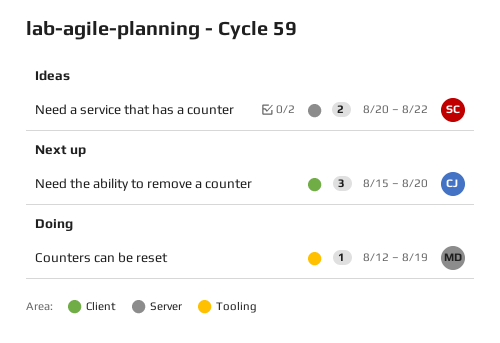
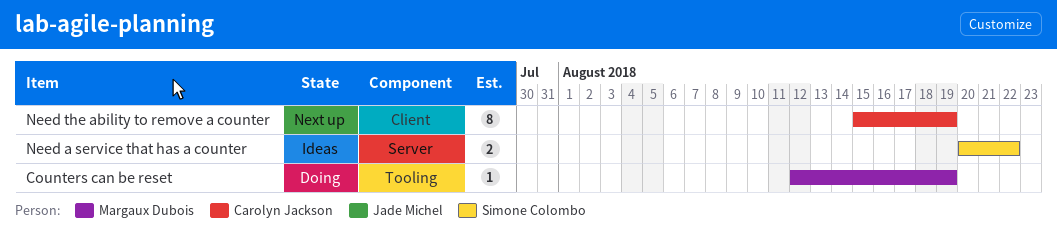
Need the ability to remove a counter, estimate: 3 -> 8
Need the ability to remove a counter, due: Aug 20 -> Aug 19

